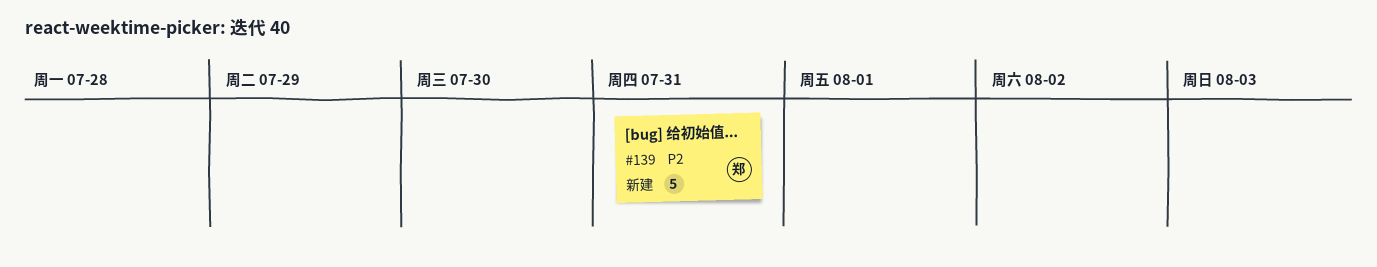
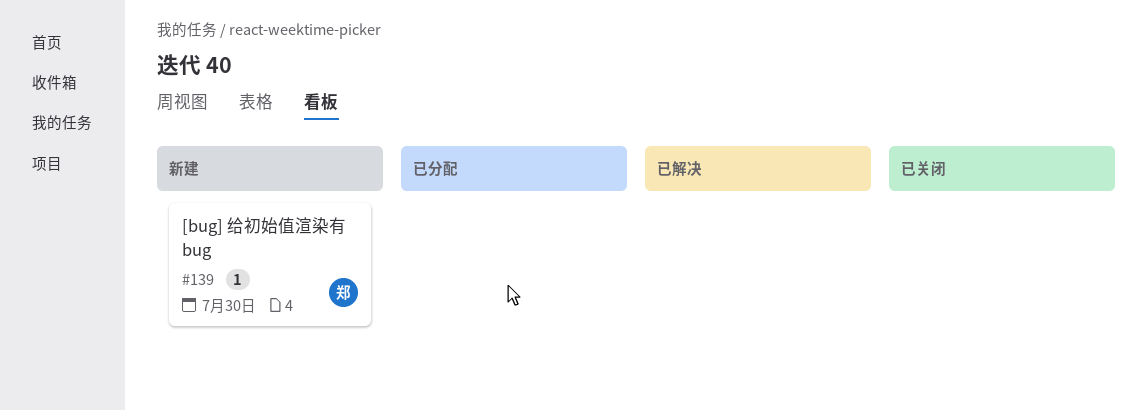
#139, estimate: 5 -> 1
#139, due: Jul 31 -> Jul 30

